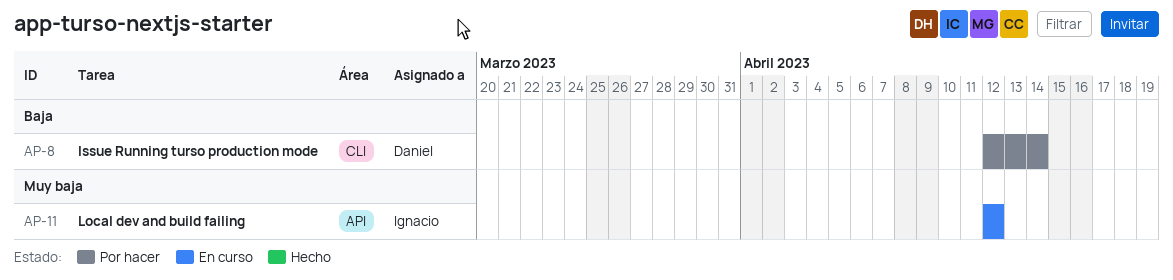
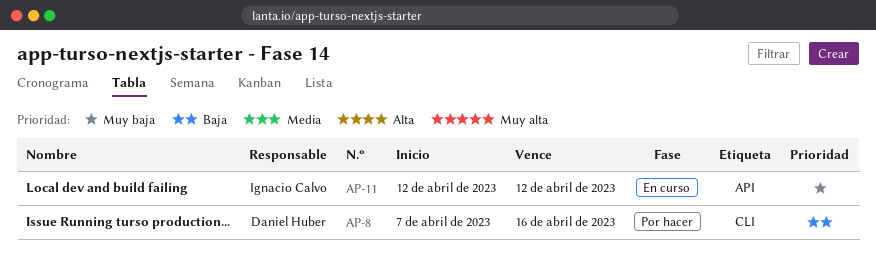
AP-8, start: Apr 12 -> Apr 7
AP-8, due: Apr 14 -> Apr 16

